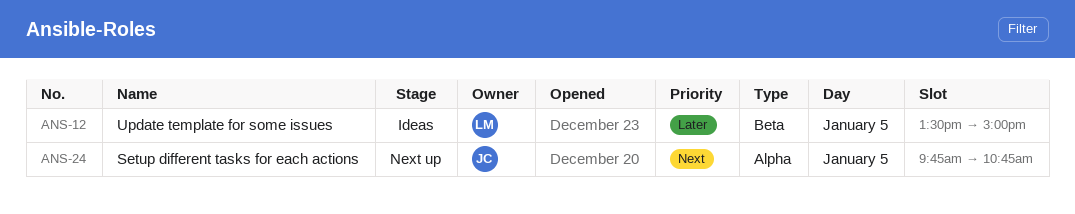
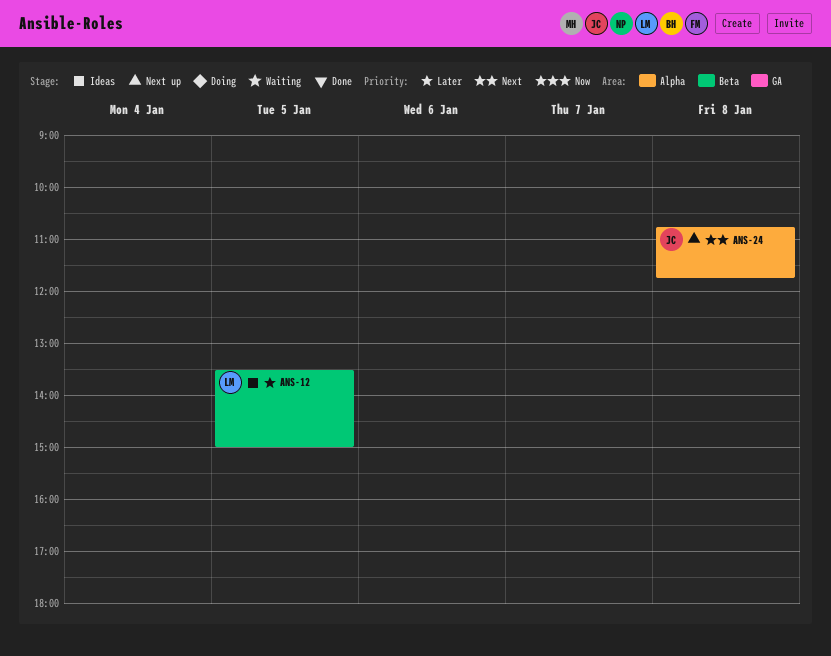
ANS-24, day: Jan 5 -> Jan 8
ANS-24, begins: 09:45 -> 10:45
ANS-24, ends: 10:45 -> 11:45

